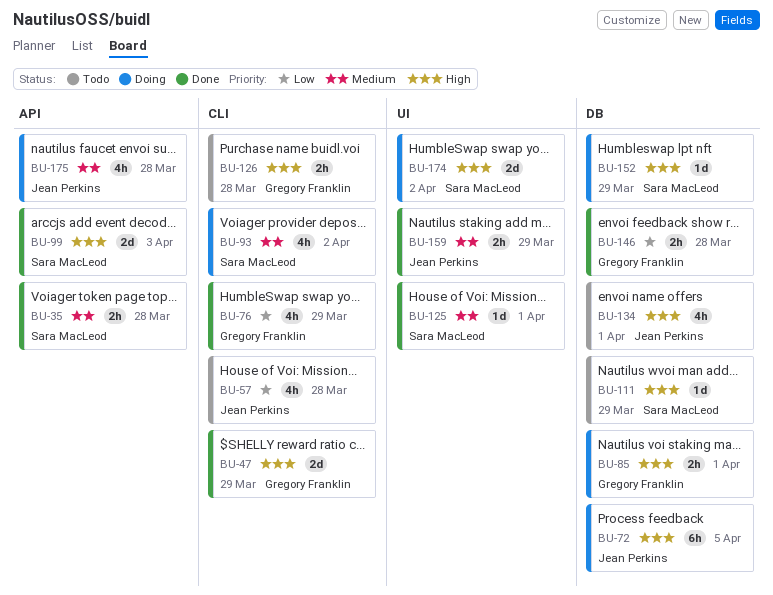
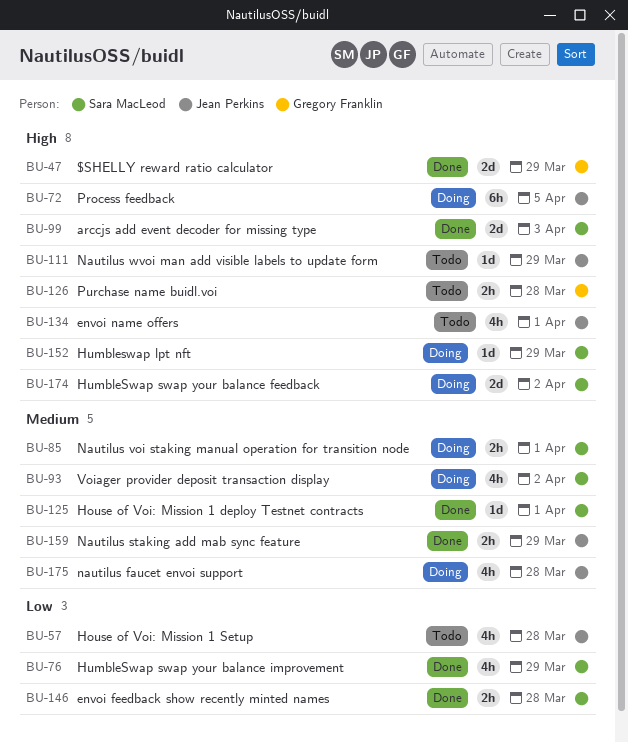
BU-35: present -> none
BU-76, owner: Gregory Franklin -> Sara MacLeod
BU-85, owner: Gregory Franklin -> Sara MacLeod
BU-85, priority: High -> Medium
BU-111, owner: Sara MacLeod -> Jean Perkins
BU-146, owner: Gregory Franklin -> Sara MacLeod

